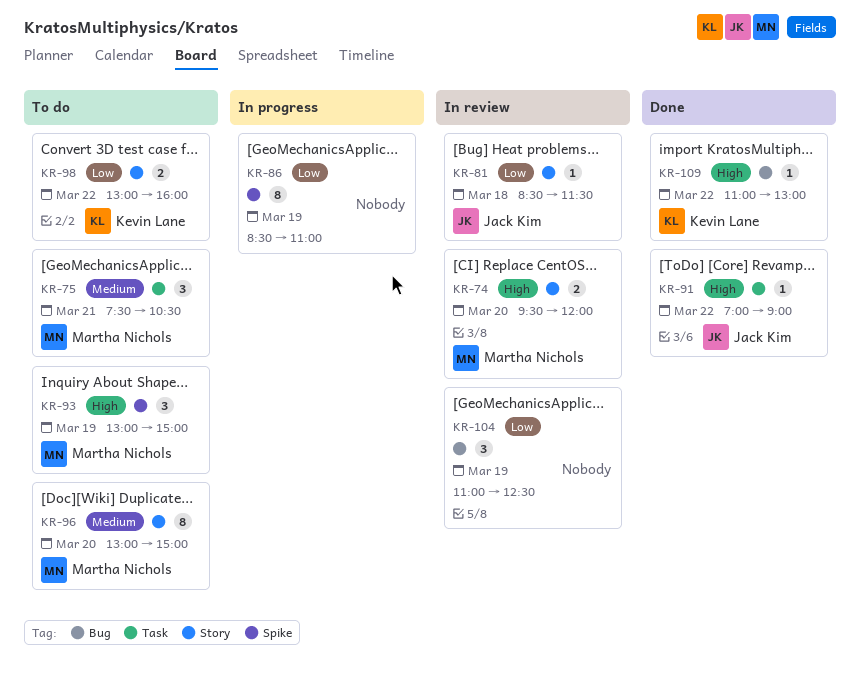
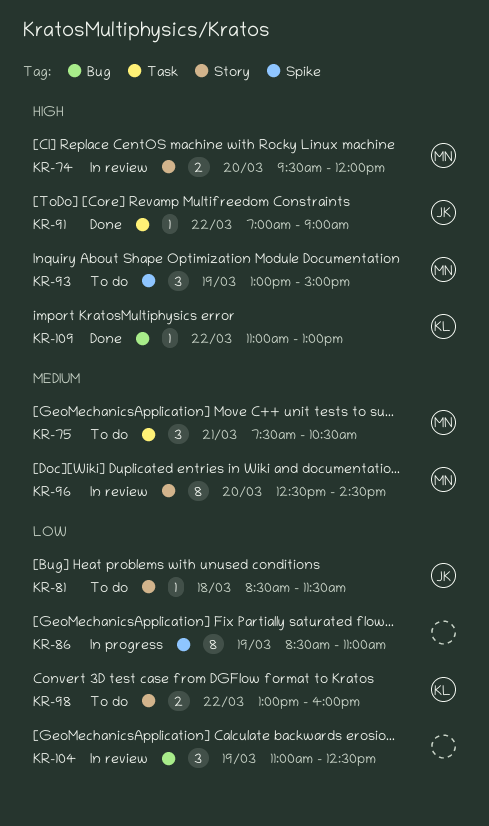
KR-81, status: In review -> To do
KR-96, status: To do -> In review
KR-96, begins: 13:00 -> 12:30
KR-96, ends: 15:00 -> 14:30

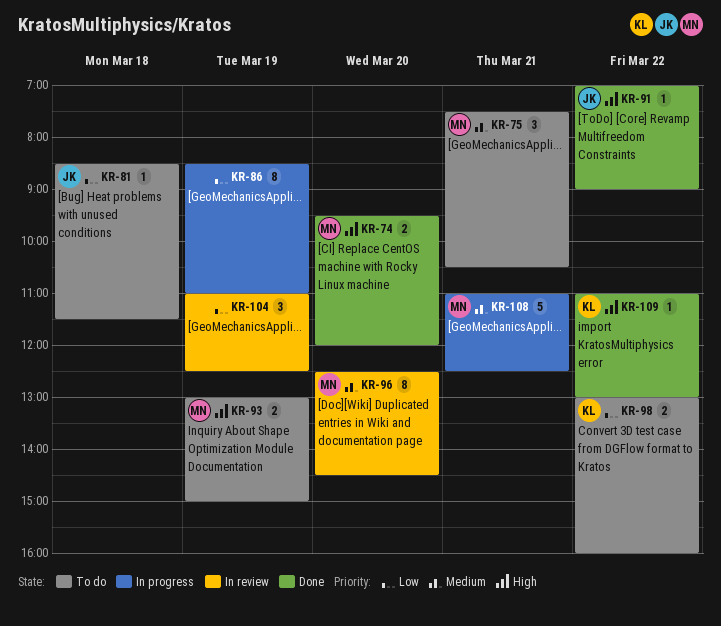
KR-74, status: In review -> Done
KR-93, estimate: 3 -> 2
KR-108: none -> present

